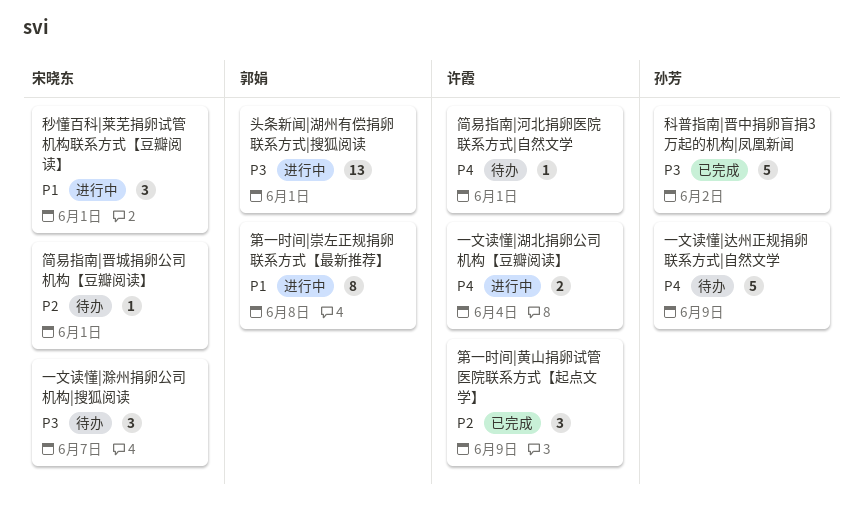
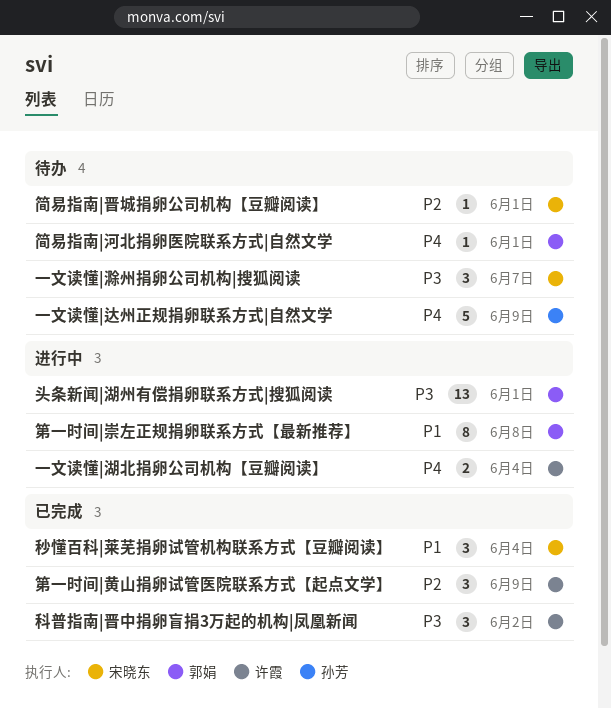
科普指南|晋中捐卵盲捐3万起的机构|凤凰新闻, owner: 孙芳 -> 许霞
科普指南|晋中捐卵盲捐3万起的机构|凤凰新闻, estimate: 5 -> 3
秒懂百科|莱芜捐卵试管机构联系方式【豆瓣阅读】, status: 进行中 -> 已完成
秒懂百科|莱芜捐卵试管机构联系方式【豆瓣阅读】, due: Jun 1 -> Jun 4
简易指南|河北捐卵医院联系方式|自然文学, owner: 许霞 -> 郭娟

